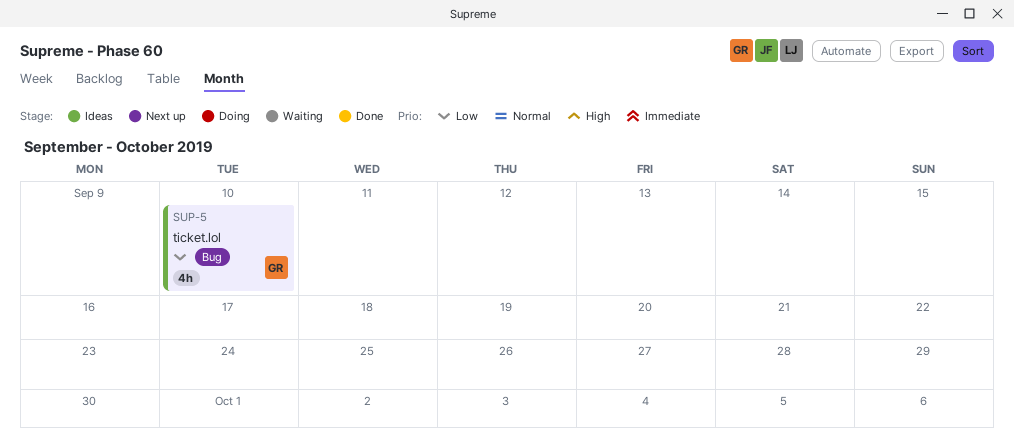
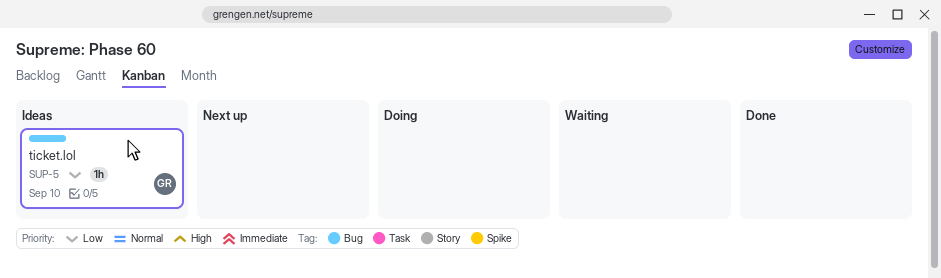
SUP-5, estimate: 4h -> 1h

